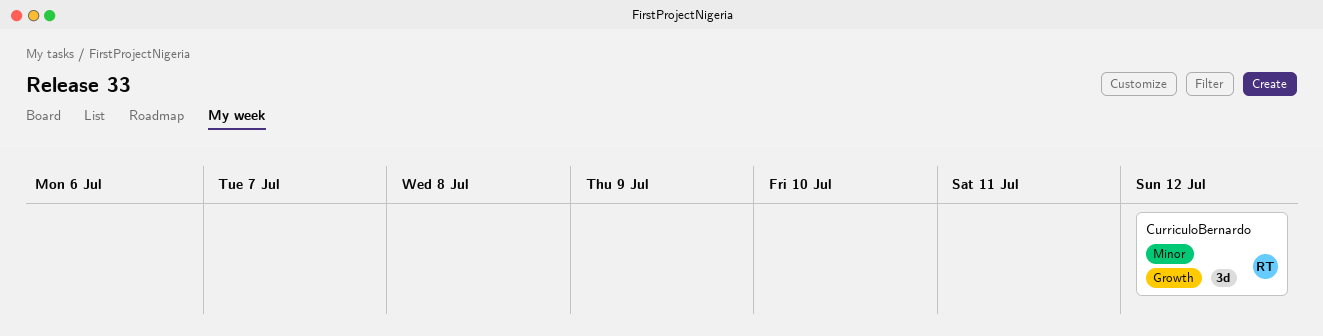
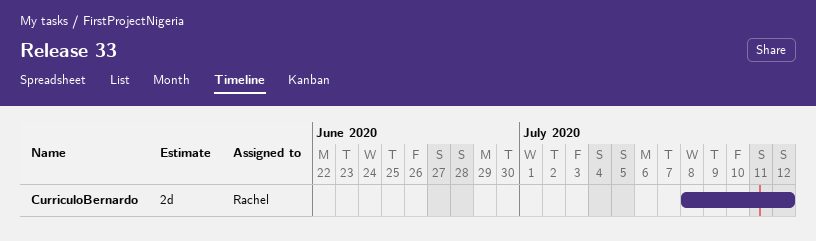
CurriculoBernardo, estimate: 3d -> 2d

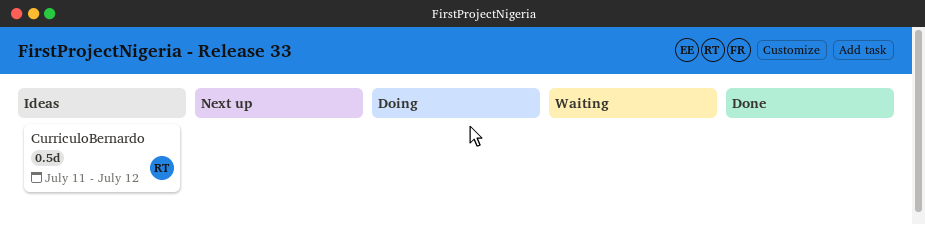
CurriculoBernardo, estimate: 2d -> 0.5d
CurriculoBernardo, start: Jul 8 -> Jul 11

